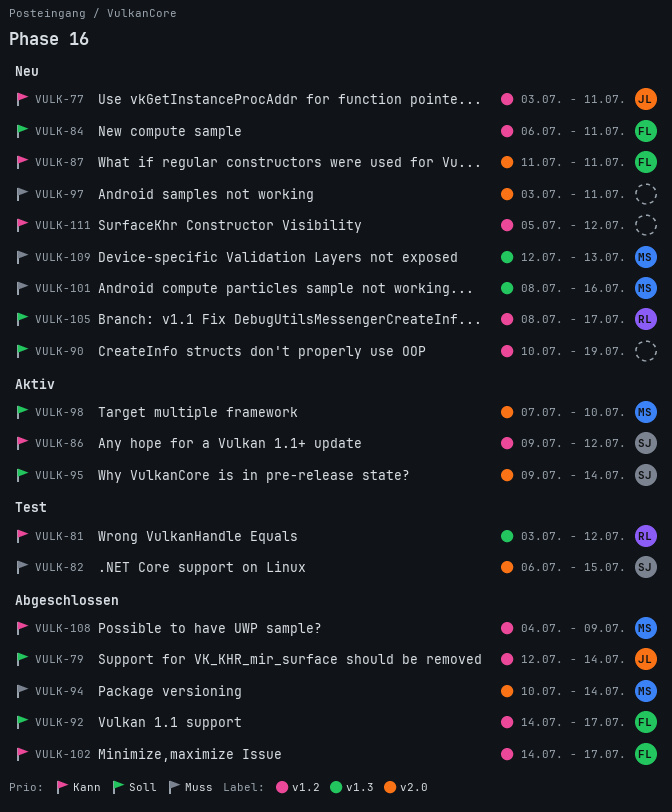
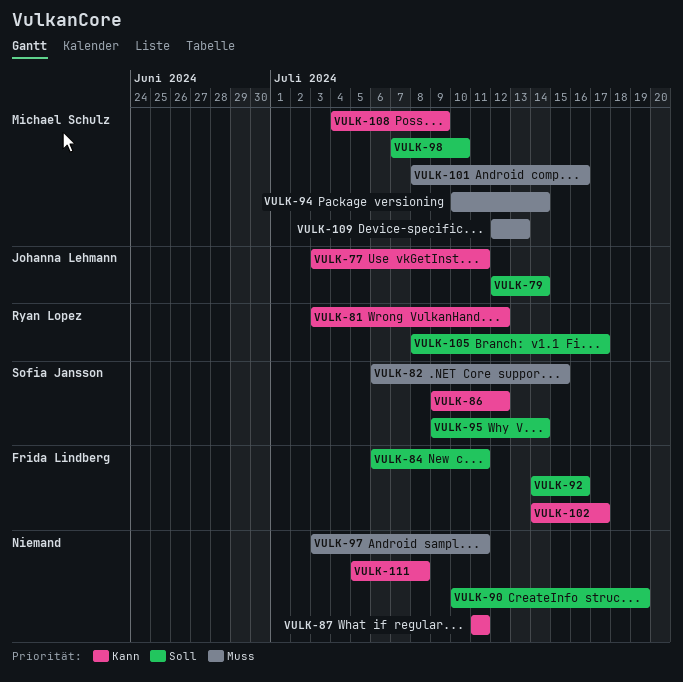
VULK-87, owner: Frida Lindberg -> none
VULK-92, due: Jul 17 -> Jul 16
VULK-111, due: Jul 12 -> Jul 8

